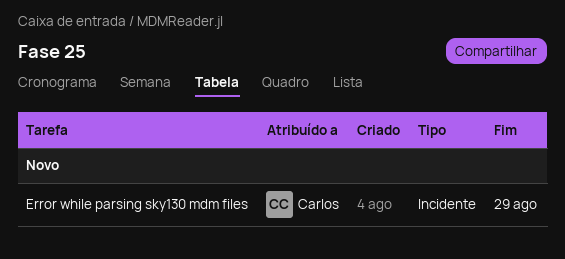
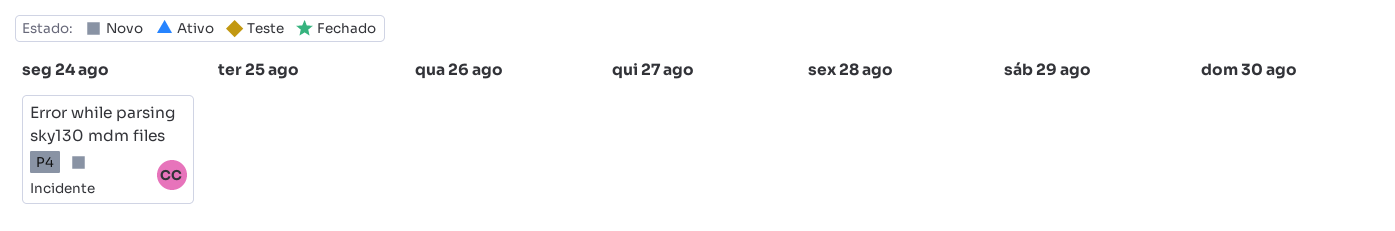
Error while parsing sky130 mdm files, due: Aug 29 -> Aug 24

